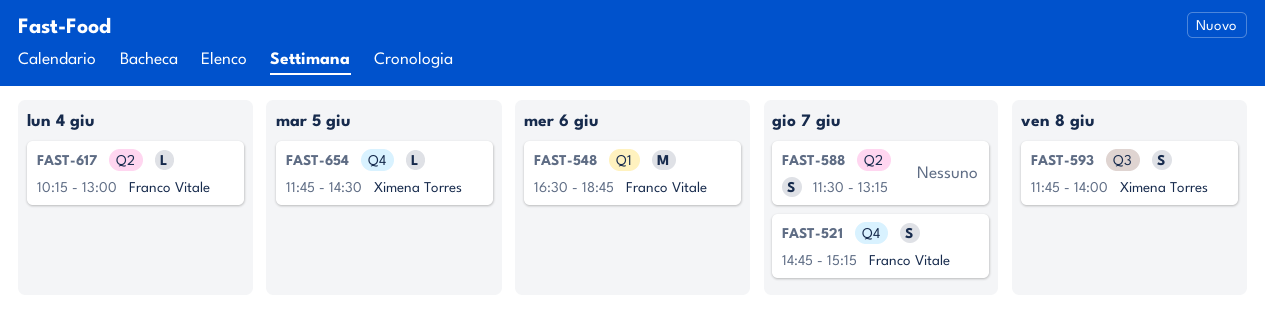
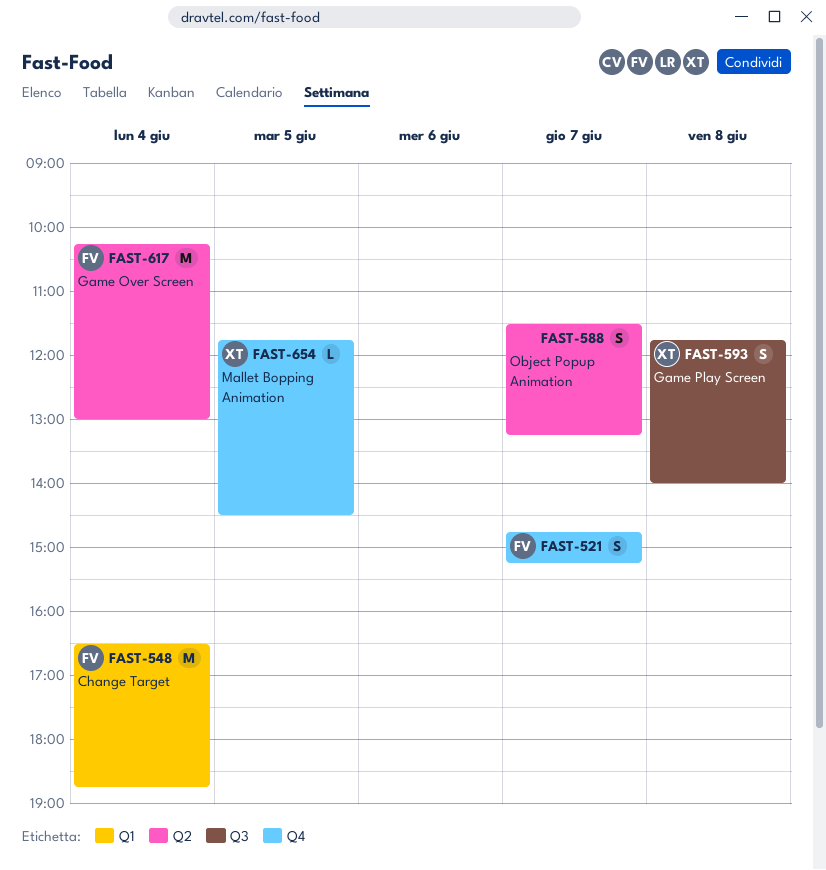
FAST-548, day: Jun 6 -> Jun 4
FAST-617, estimate: L -> M

